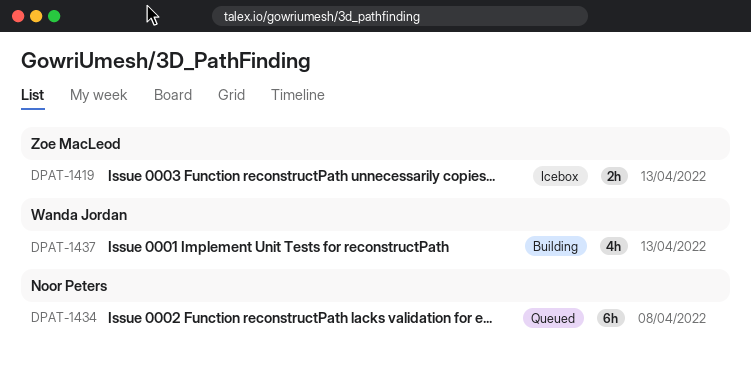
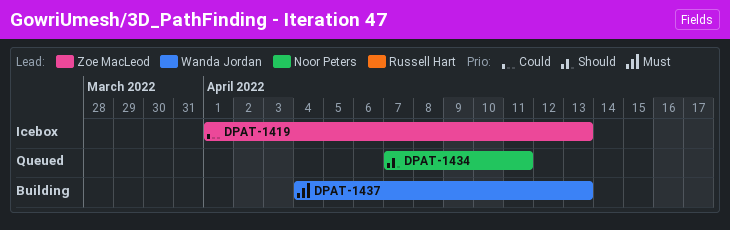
DPAT-1434, due: Apr 8 -> Apr 11

